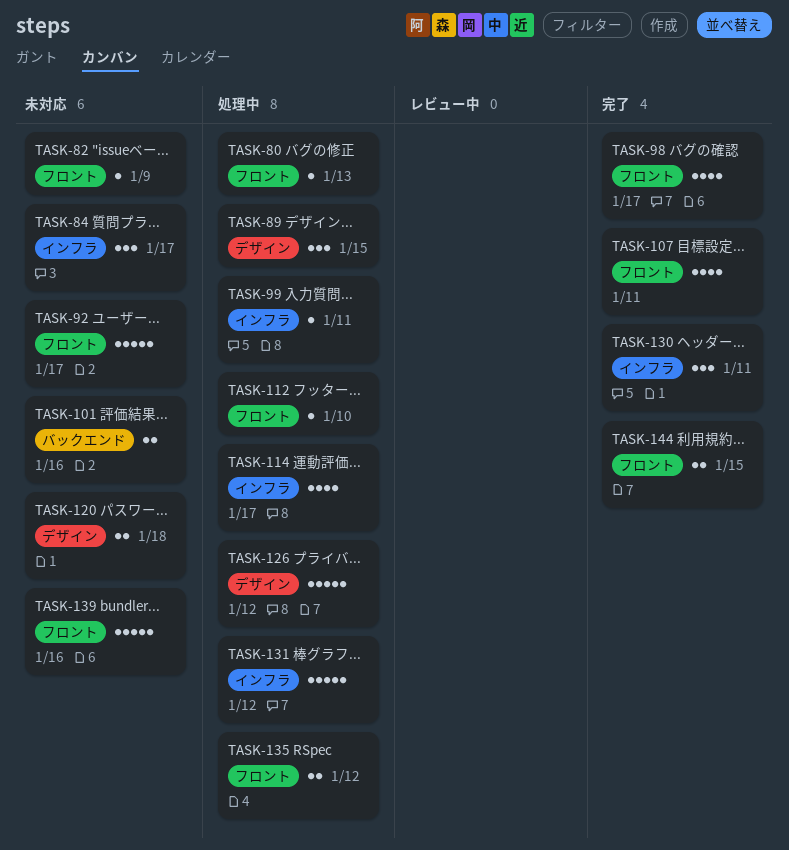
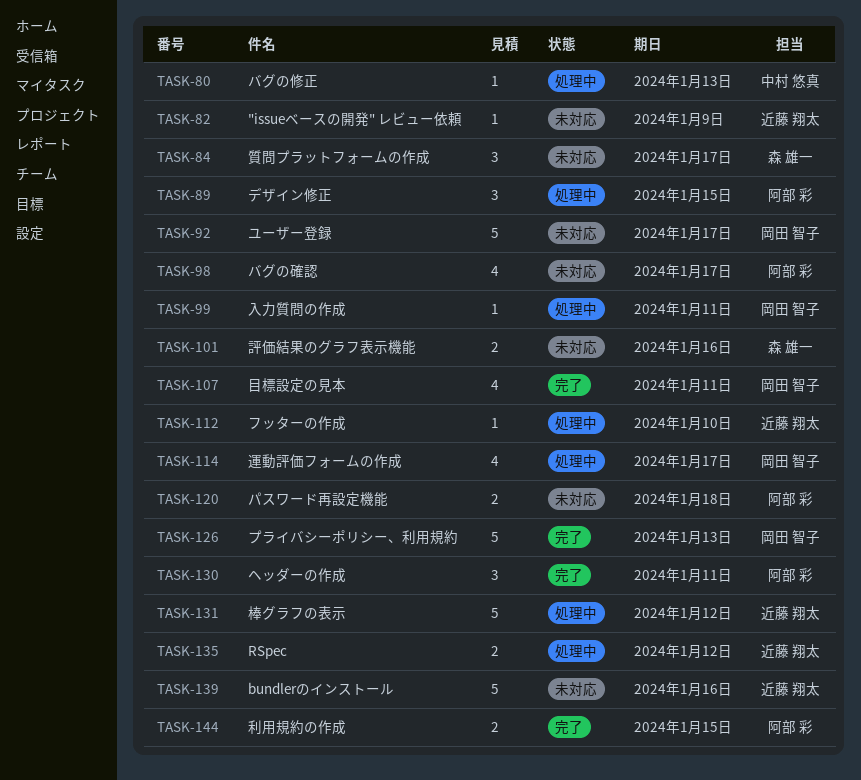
TASK-98, status: 完了 -> 未対応
TASK-126, status: 処理中 -> 完了
TASK-126, due: Jan 12 -> Jan 13

